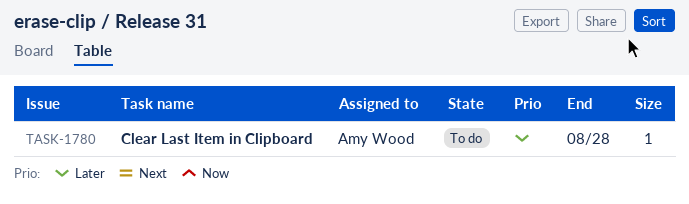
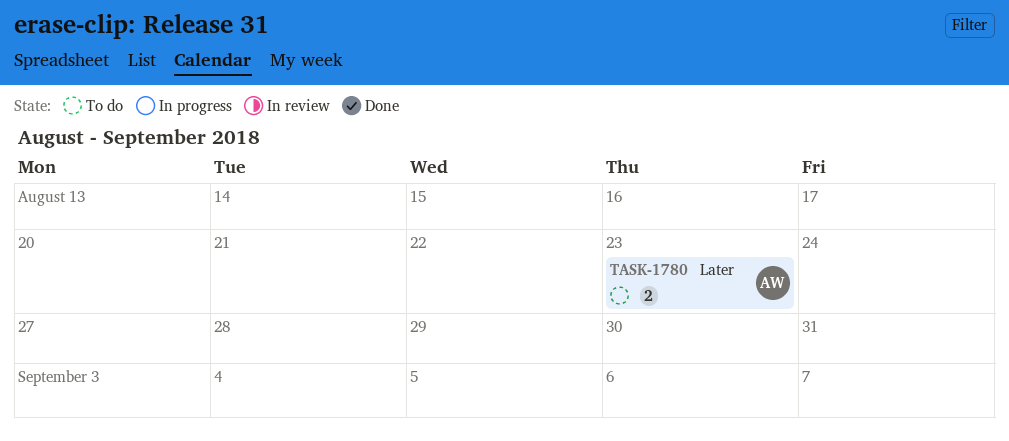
TASK-1780, estimate: 1 -> 2
TASK-1780, due: Aug 28 -> Aug 23

